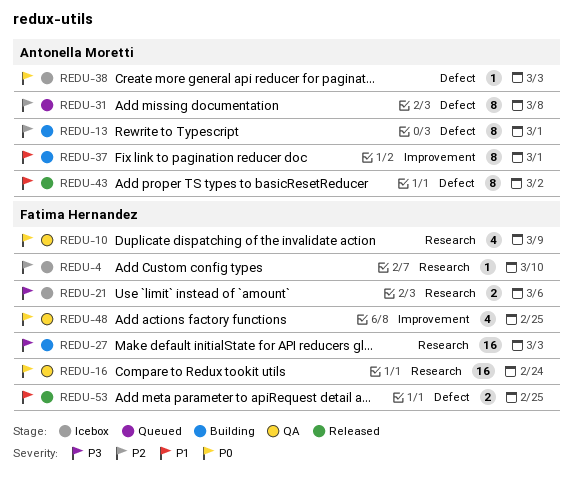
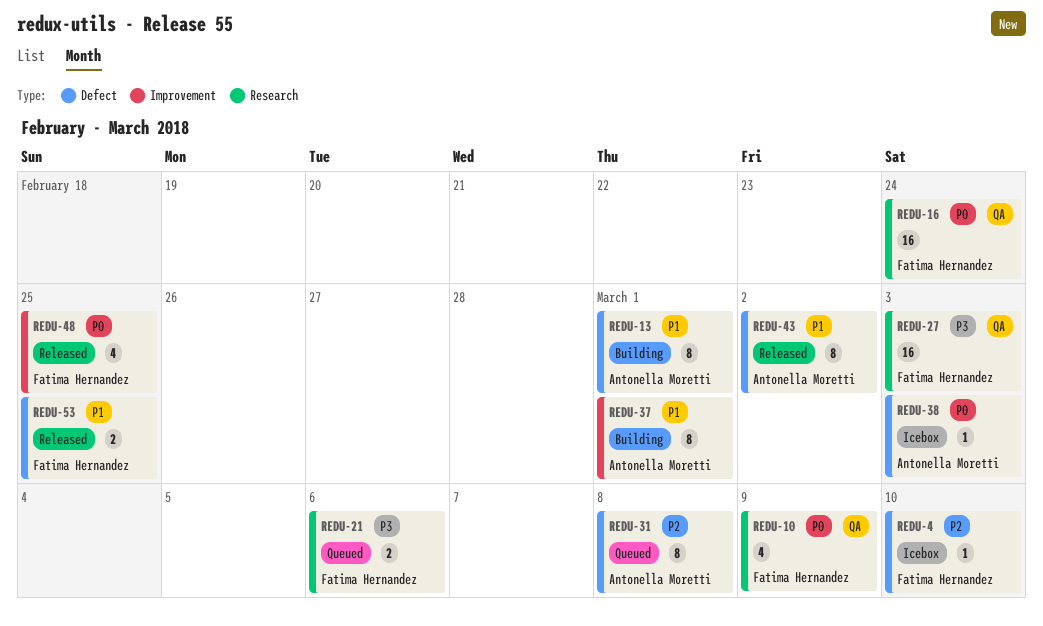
REDU-4, label: Research -> Defect
REDU-13, priority: P2 -> P1
REDU-21, status: Icebox -> Queued
REDU-27, status: Building -> QA
REDU-48, status: QA -> Released

